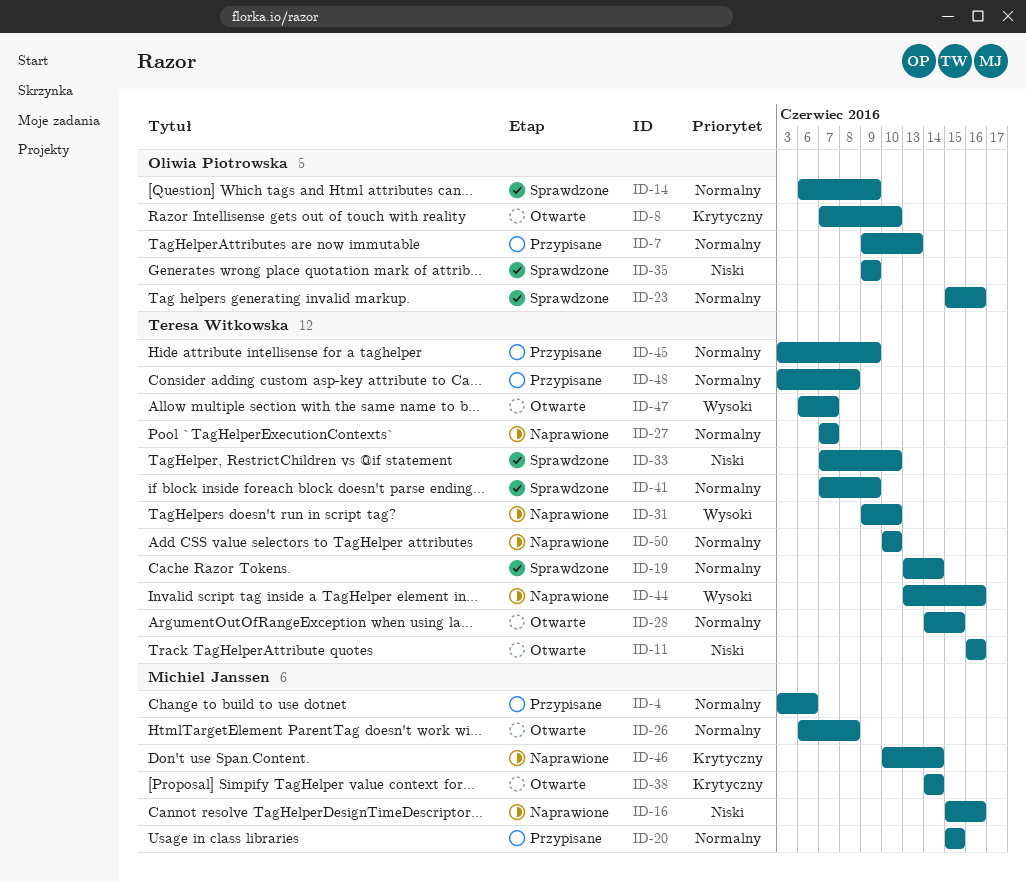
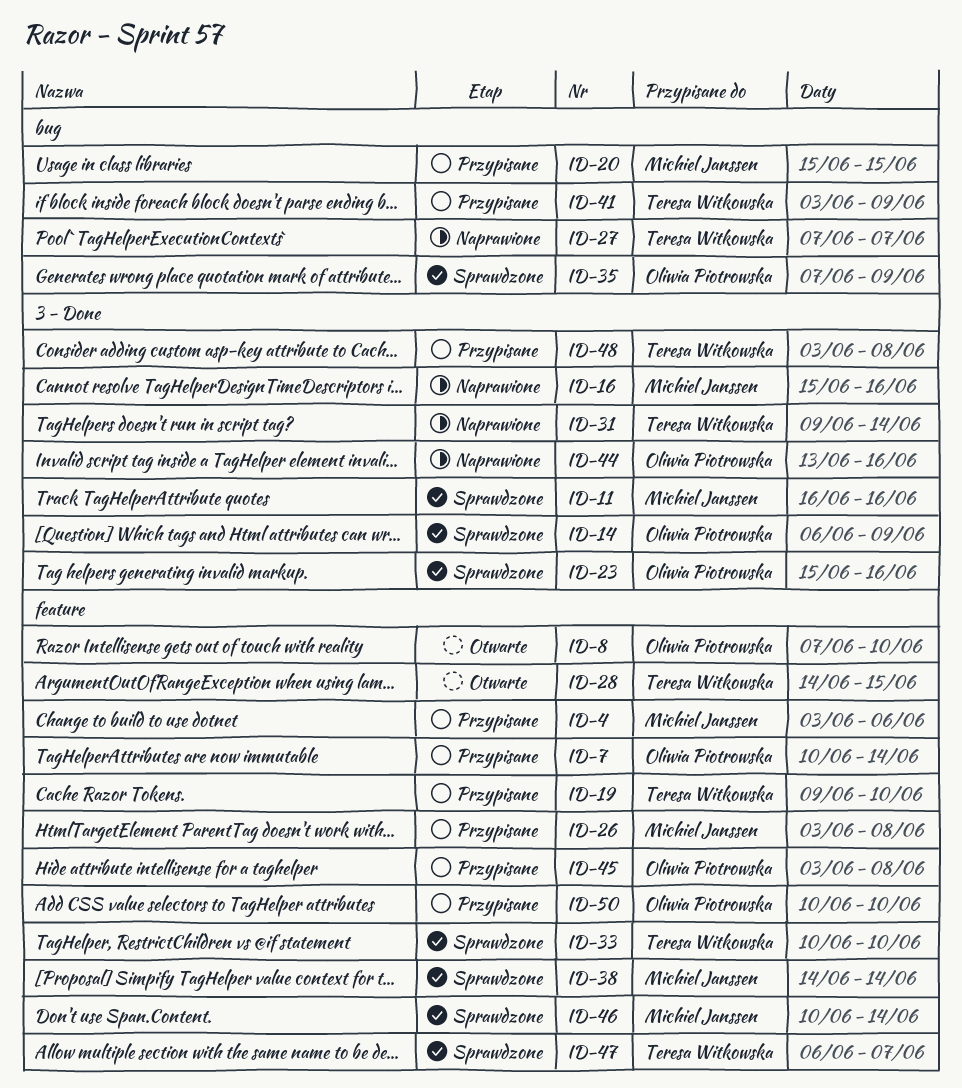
ID-7, start: Jun 9 -> Jun 10
ID-7, due: Jun 13 -> Jun 14
ID-11, status: Otwarte -> Sprawdzone
ID-11, owner: Teresa Witkowska -> Michiel Janssen
ID-19, status: Sprawdzone -> Przypisane
ID-19, start: Jun 13 -> Jun 9
ID-19, due: Jun 14 -> Jun 10
ID-26, status: Otwarte -> Przypisane
ID-26, start: Jun 6 -> Jun 3
ID-31, due: Jun 10 -> Jun 14
ID-33, start: Jun 7 -> Jun 10
ID-35, start: Jun 9 -> Jun 7
ID-38, status: Otwarte -> Sprawdzone
ID-41, status: Sprawdzone -> Przypisane
ID-41, start: Jun 7 -> Jun 3
ID-44, owner: Teresa Witkowska -> Oliwia Piotrowska
ID-45, owner: Teresa Witkowska -> Oliwia Piotrowska
ID-45, due: Jun 9 -> Jun 8
ID-46, status: Naprawione -> Sprawdzone
ID-47, status: Otwarte -> Sprawdzone
ID-50, status: Naprawione -> Przypisane
ID-50, owner: Teresa Witkowska -> Oliwia Piotrowska

